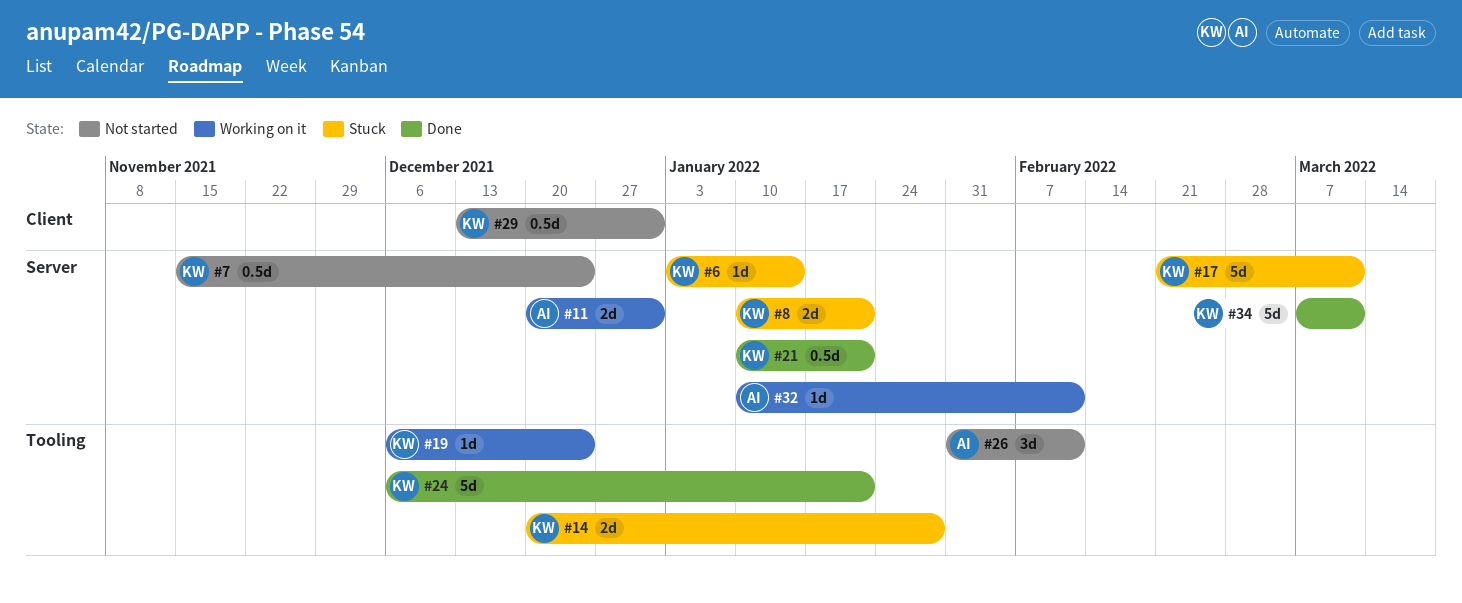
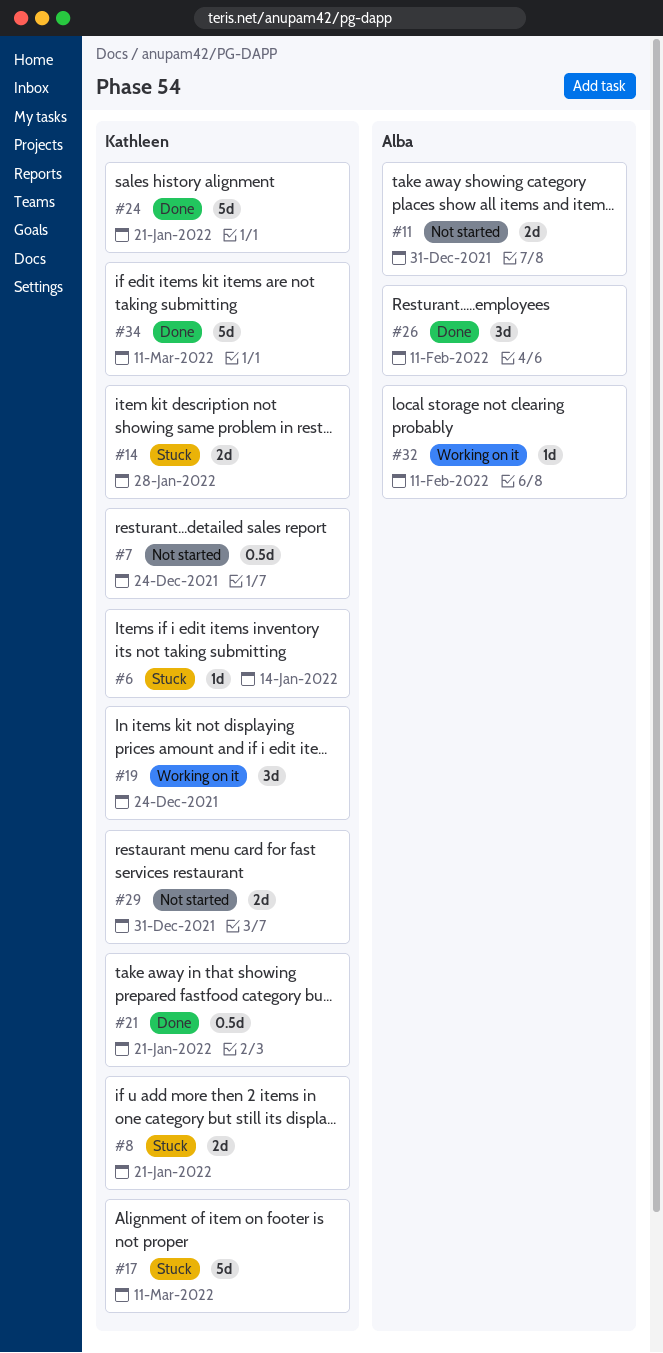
#11, status: Working on it -> Not started
#19, estimate: 1d -> 3d
#26, status: Not started -> Done
#29, estimate: 0.5d -> 2d

